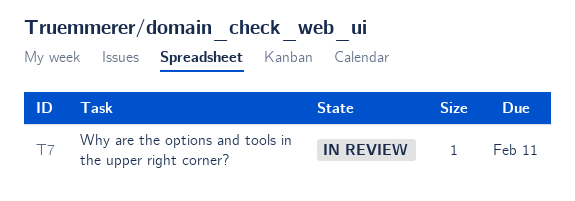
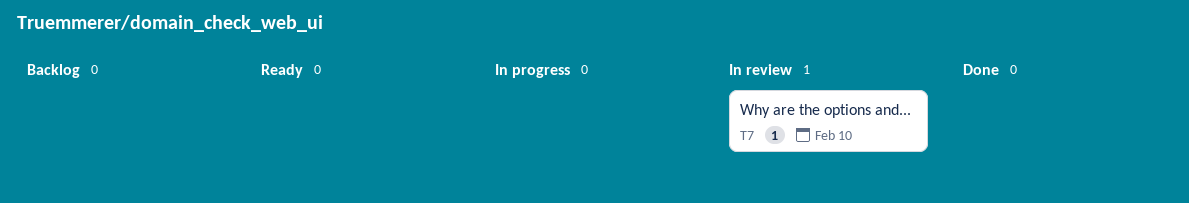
T7, due: Feb 11 -> Feb 10

